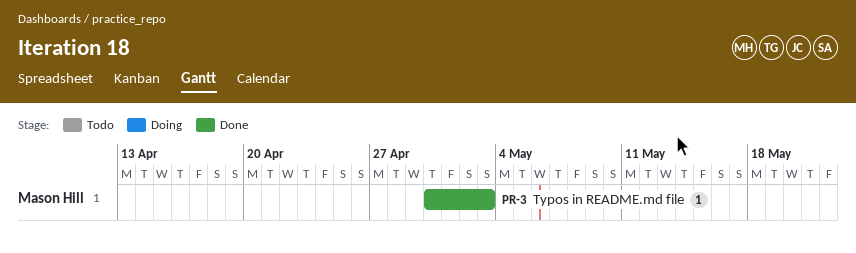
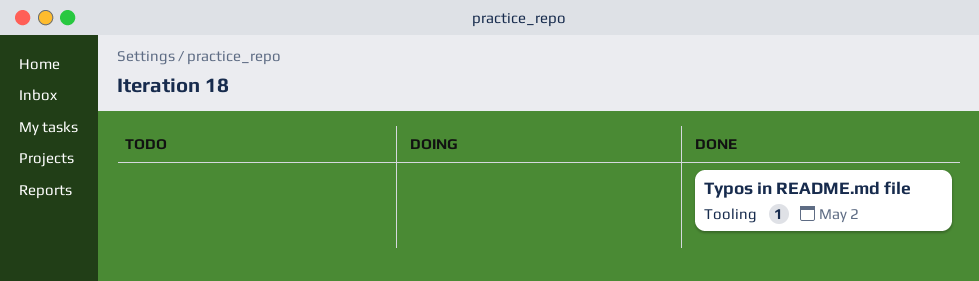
Typos in README.md file, due: May 3 -> May 2

